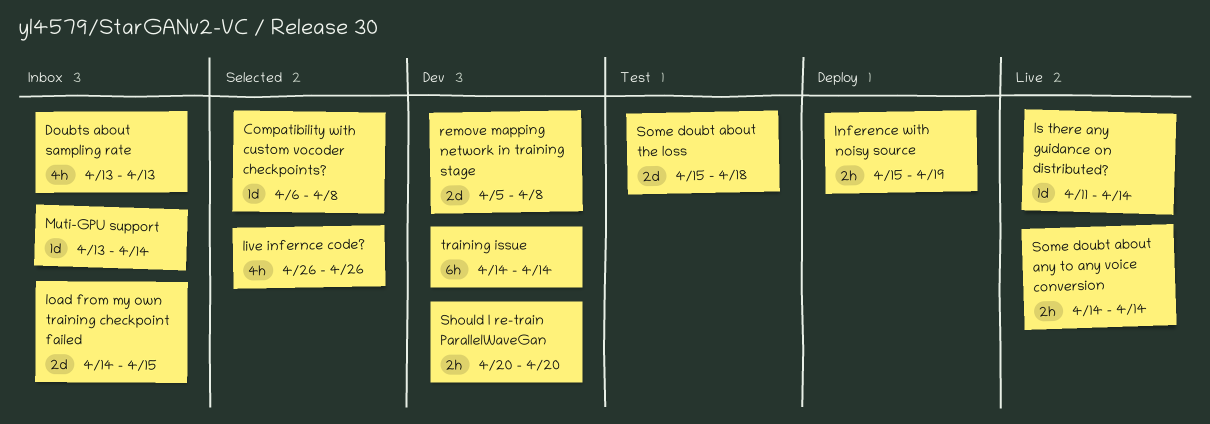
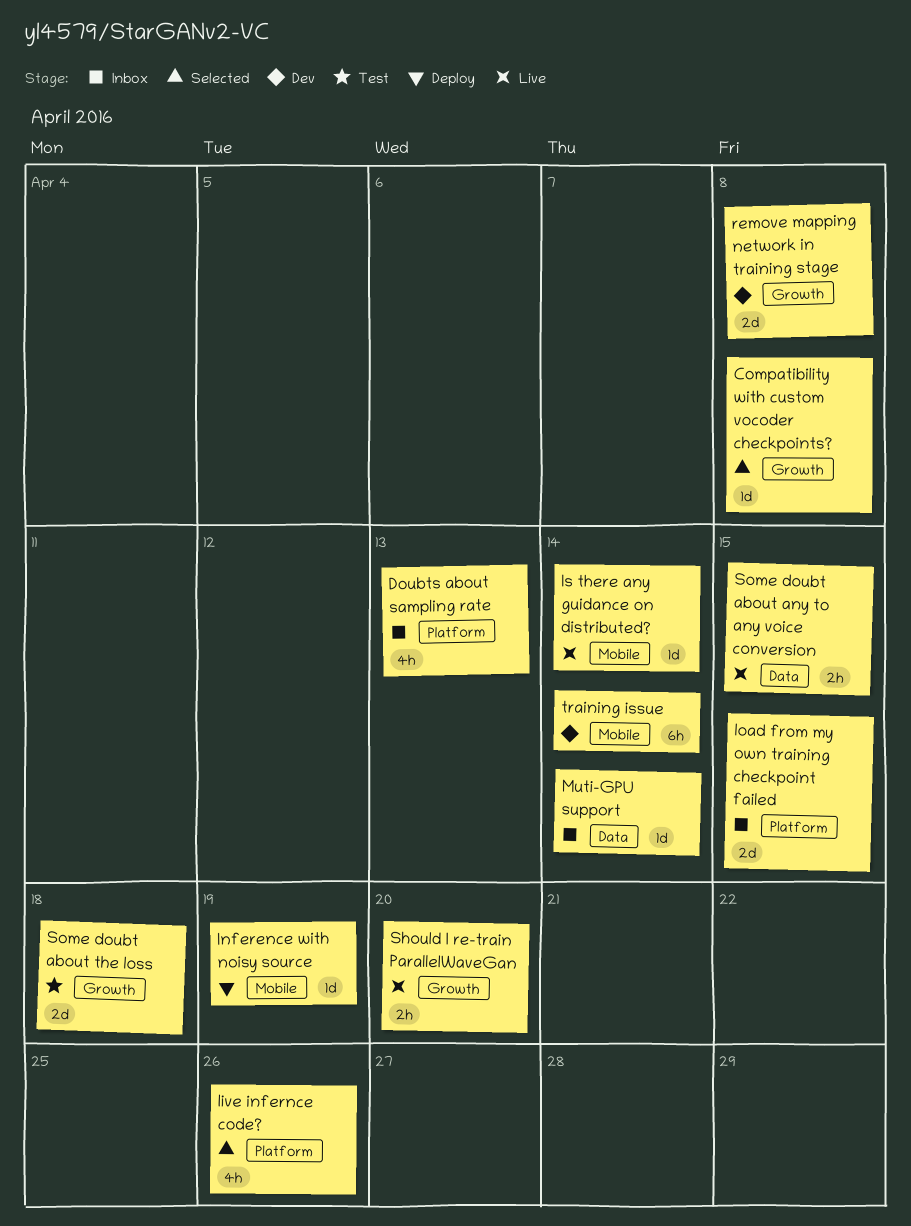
Inference with noisy source, estimate: 2h -> 1d
Should I re-train ParallelWaveGan, status: Dev -> Live
Some doubt about any to any voice conversion, due: Apr 14 -> Apr 15

